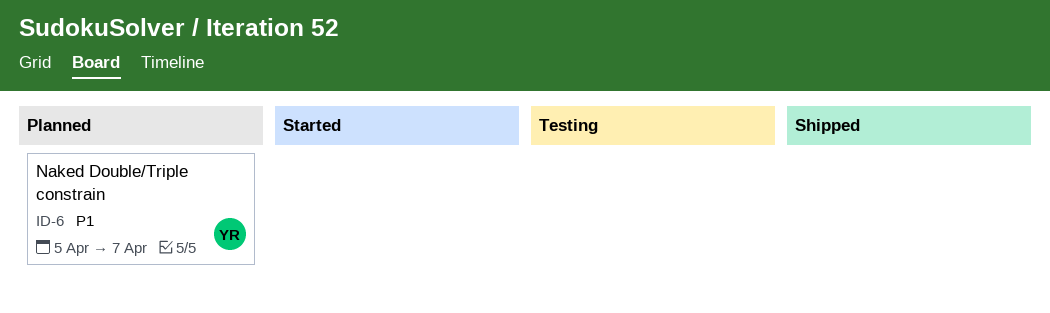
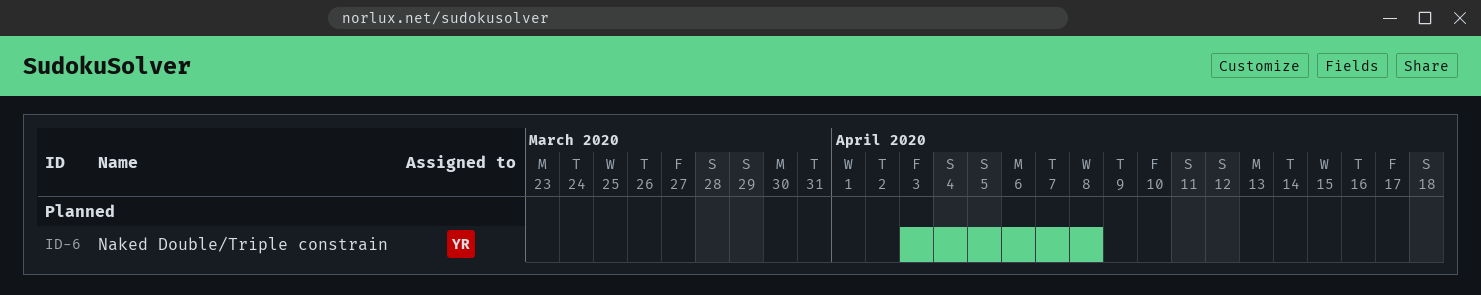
ID-6, start: Apr 5 -> Apr 3
ID-6, due: Apr 7 -> Apr 8

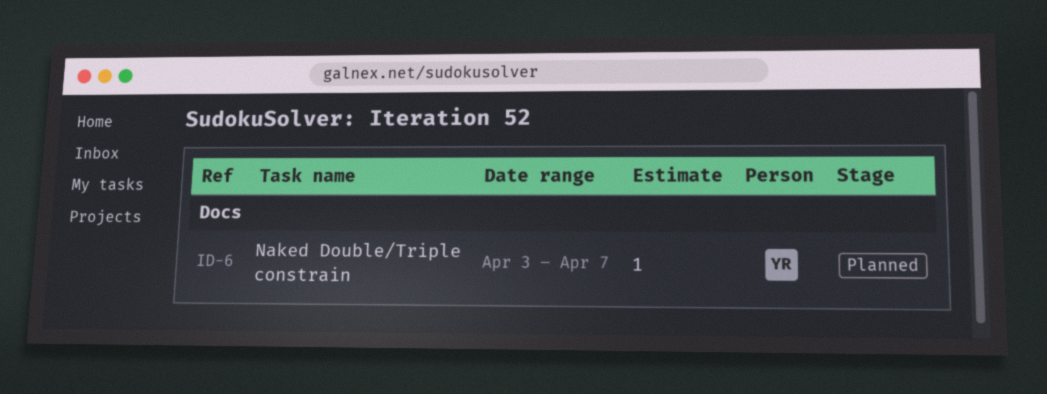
ID-6, due: Apr 8 -> Apr 7

